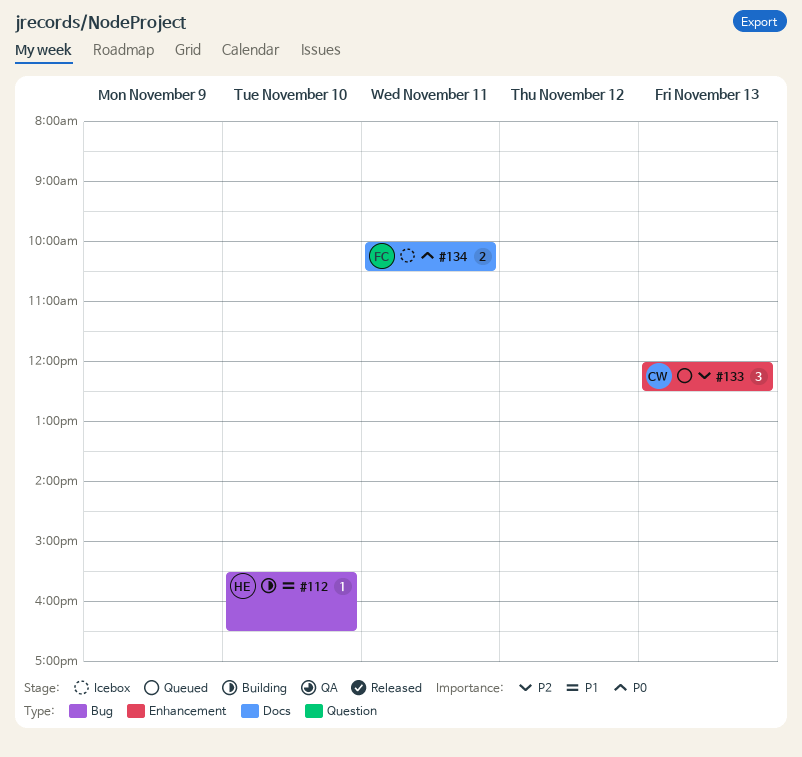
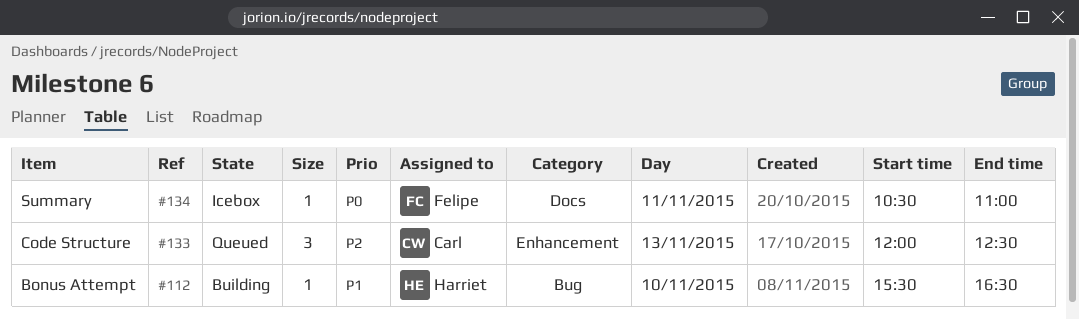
#134, estimate: 2 -> 1
#134, begins: 10:00 -> 10:30
#134, ends: 10:30 -> 11:00

